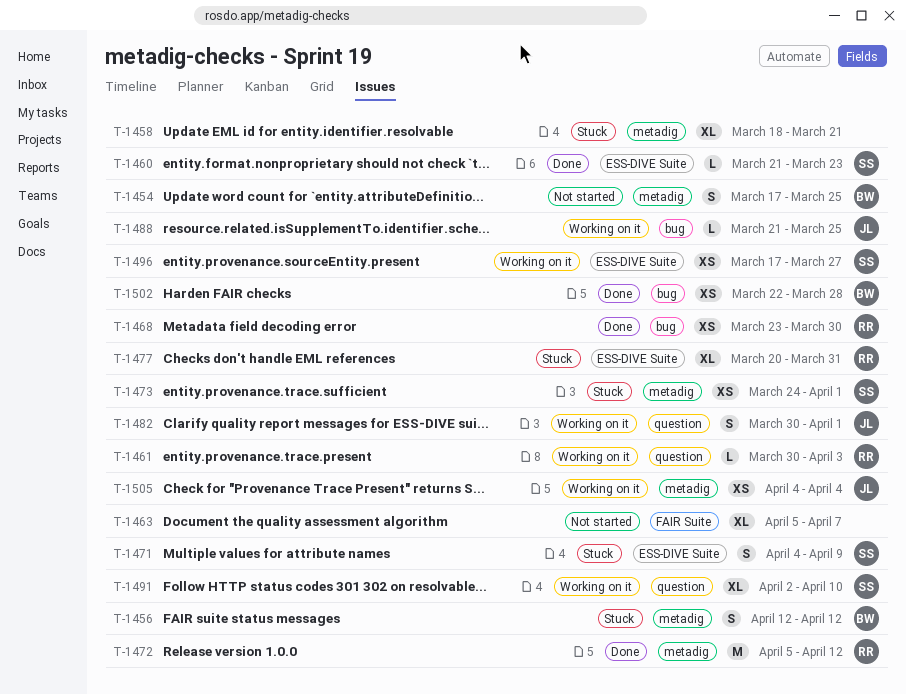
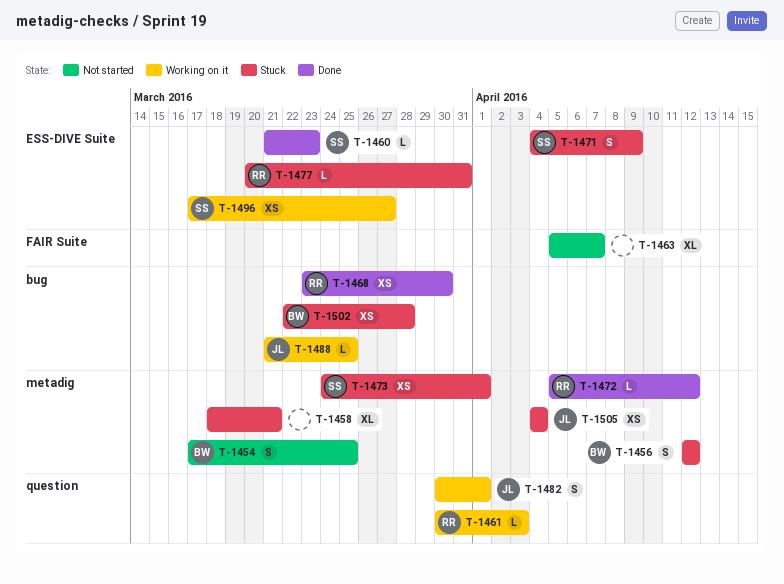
T-1472, estimate: M -> L
T-1477, estimate: XL -> L
T-1491: present -> none
T-1502, status: Done -> Stuck
T-1505, status: Working on it -> Stuck

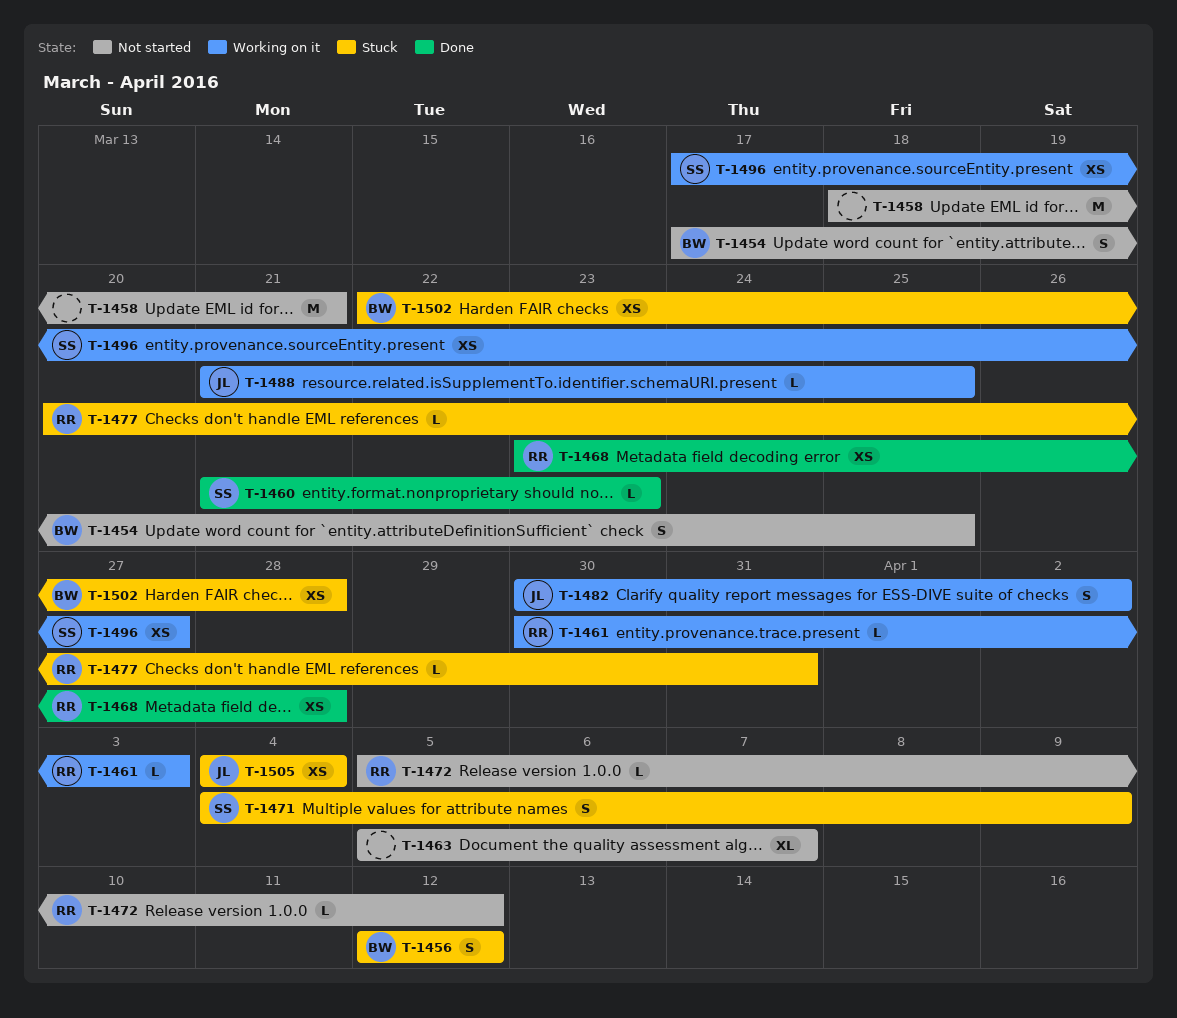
T-1458, status: Stuck -> Not started
T-1458, estimate: XL -> M
T-1468, due: Mar 30 -> Mar 28
T-1472, status: Done -> Not started
T-1473: present -> none
T-1482, due: Apr 1 -> Apr 2

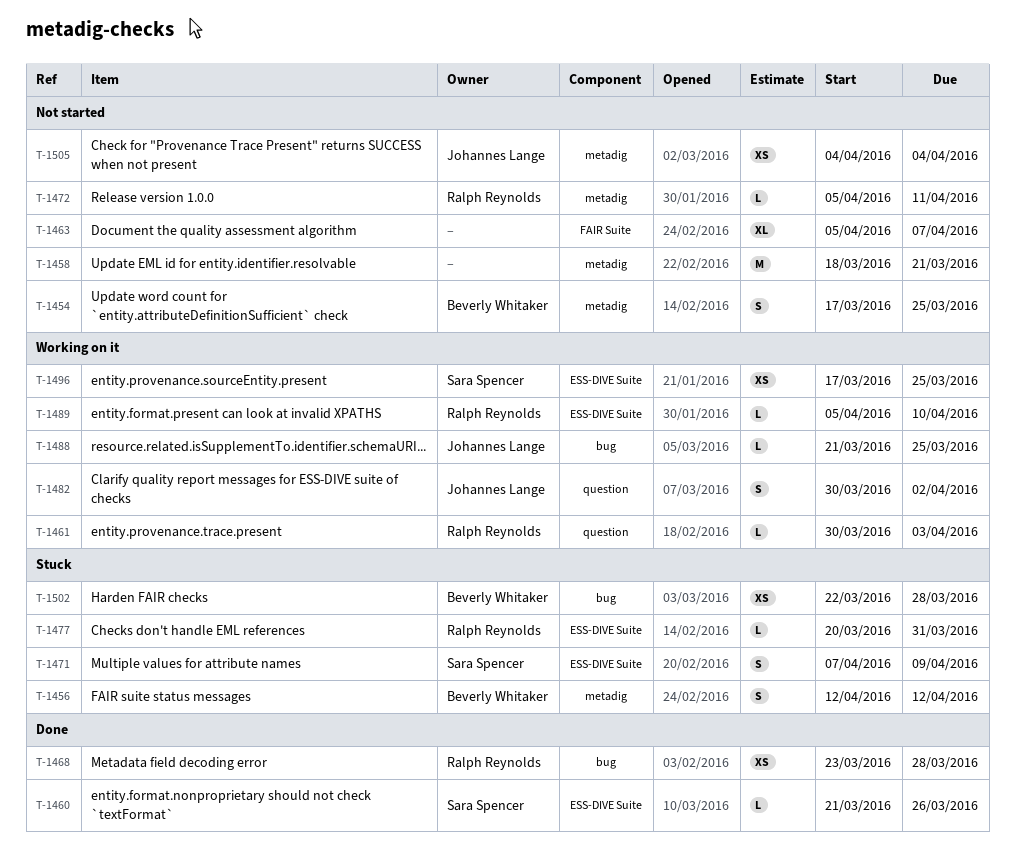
T-1460, due: Mar 23 -> Mar 26
T-1471, start: Apr 4 -> Apr 7
T-1472, due: Apr 12 -> Apr 11
T-1489: none -> present
T-1496, due: Mar 27 -> Mar 25
T-1505, status: Stuck -> Not started

